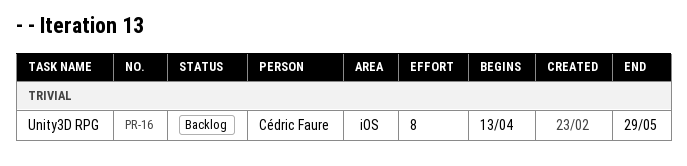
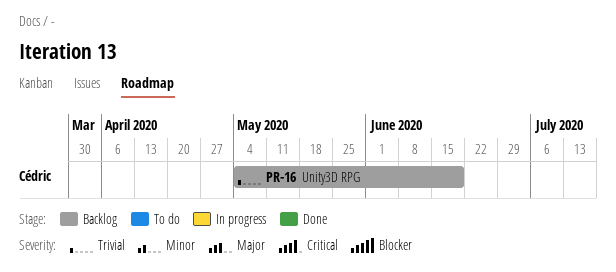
PR-16, start: Apr 13 -> May 4
PR-16, due: May 29 -> Jun 19

